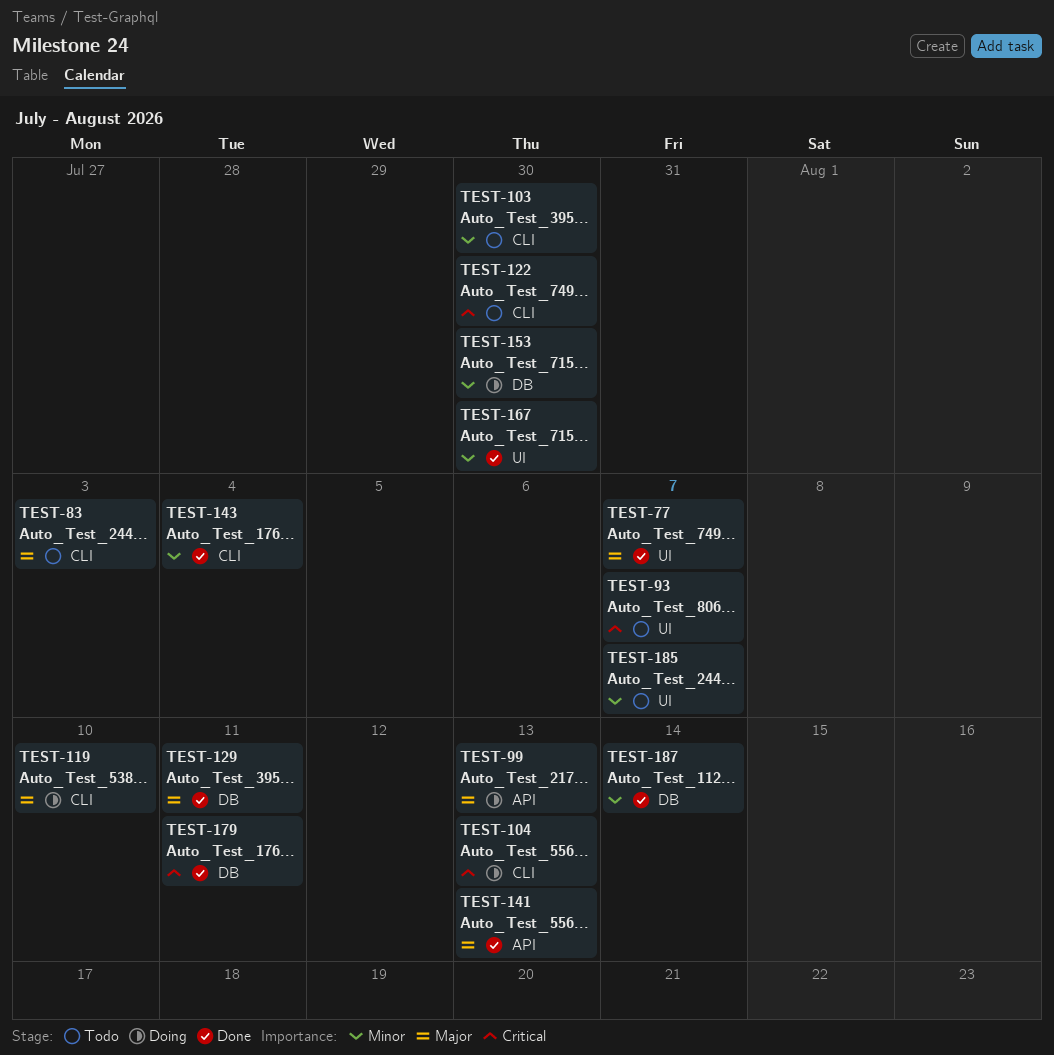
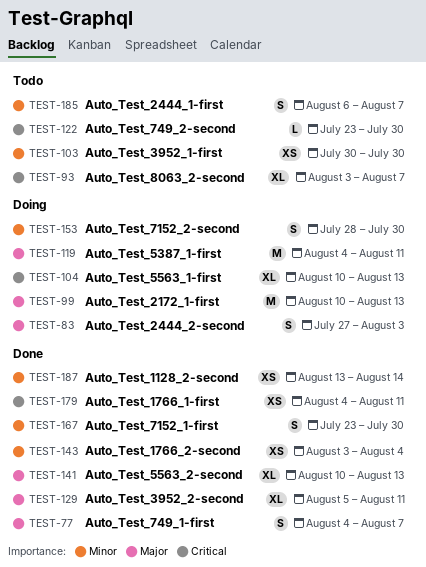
TEST-83, status: Todo -> Doing
TEST-119, due: Aug 10 -> Aug 11

